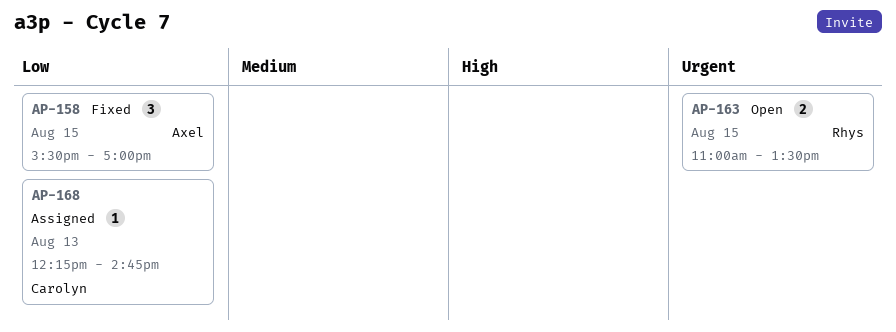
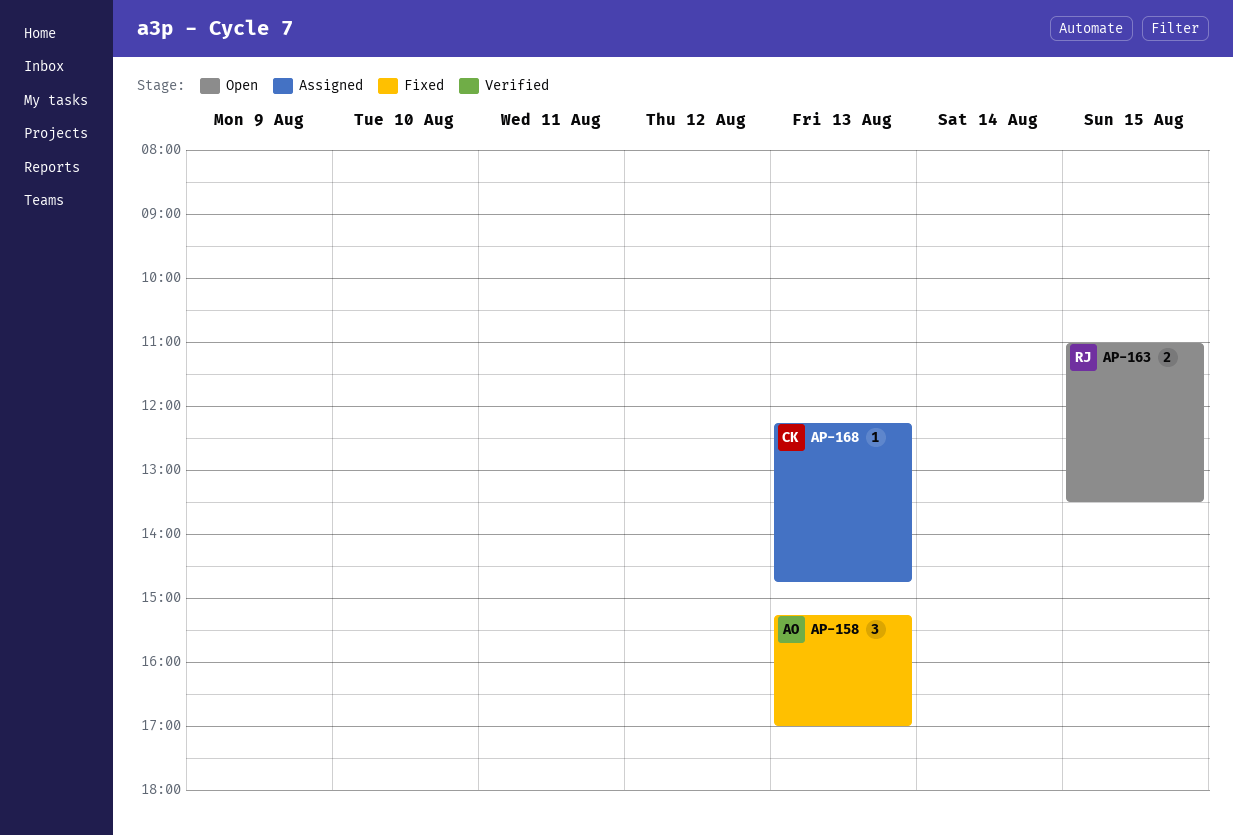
AP-158, day: Aug 15 -> Aug 13
AP-158, begins: 15:30 -> 15:15

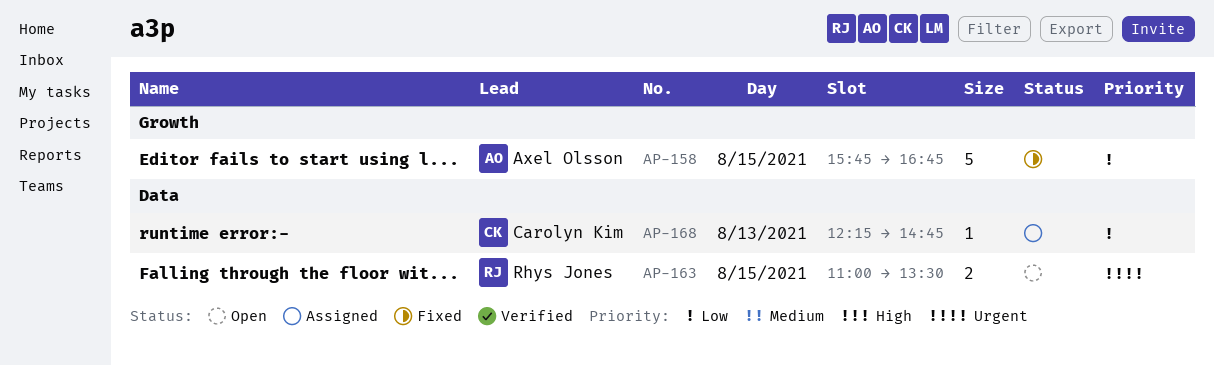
AP-158, estimate: 3 -> 5
AP-158, day: Aug 13 -> Aug 15
AP-158, begins: 15:15 -> 15:45
AP-158, ends: 17:00 -> 16:45

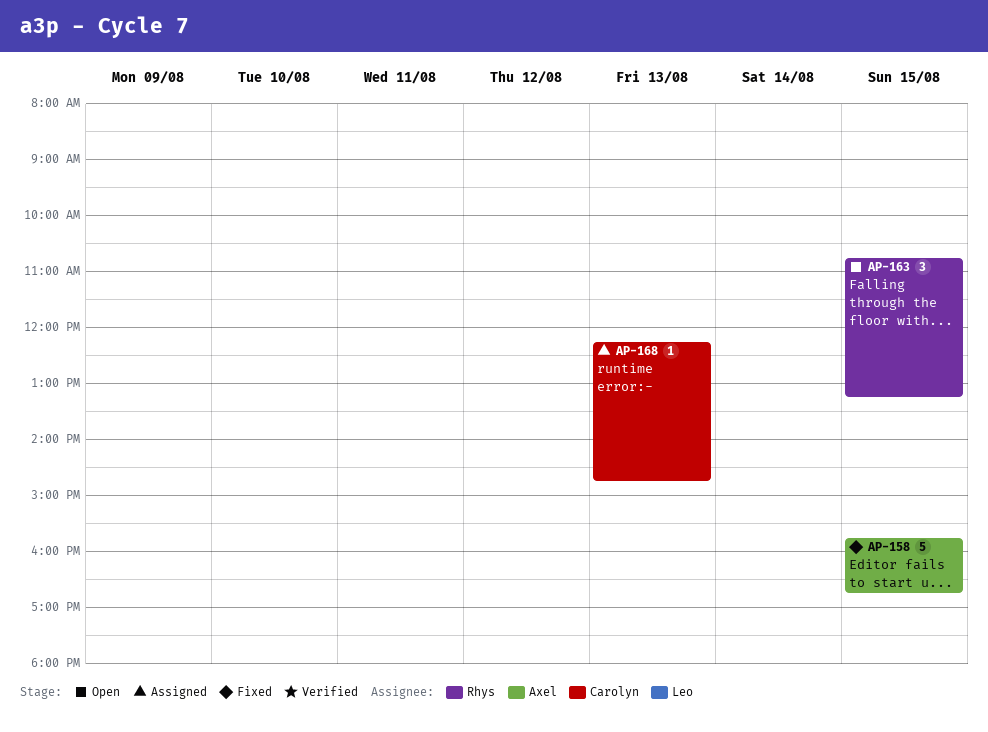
AP-163, estimate: 2 -> 3
AP-163, begins: 11:00 -> 10:45
AP-163, ends: 13:30 -> 13:15

